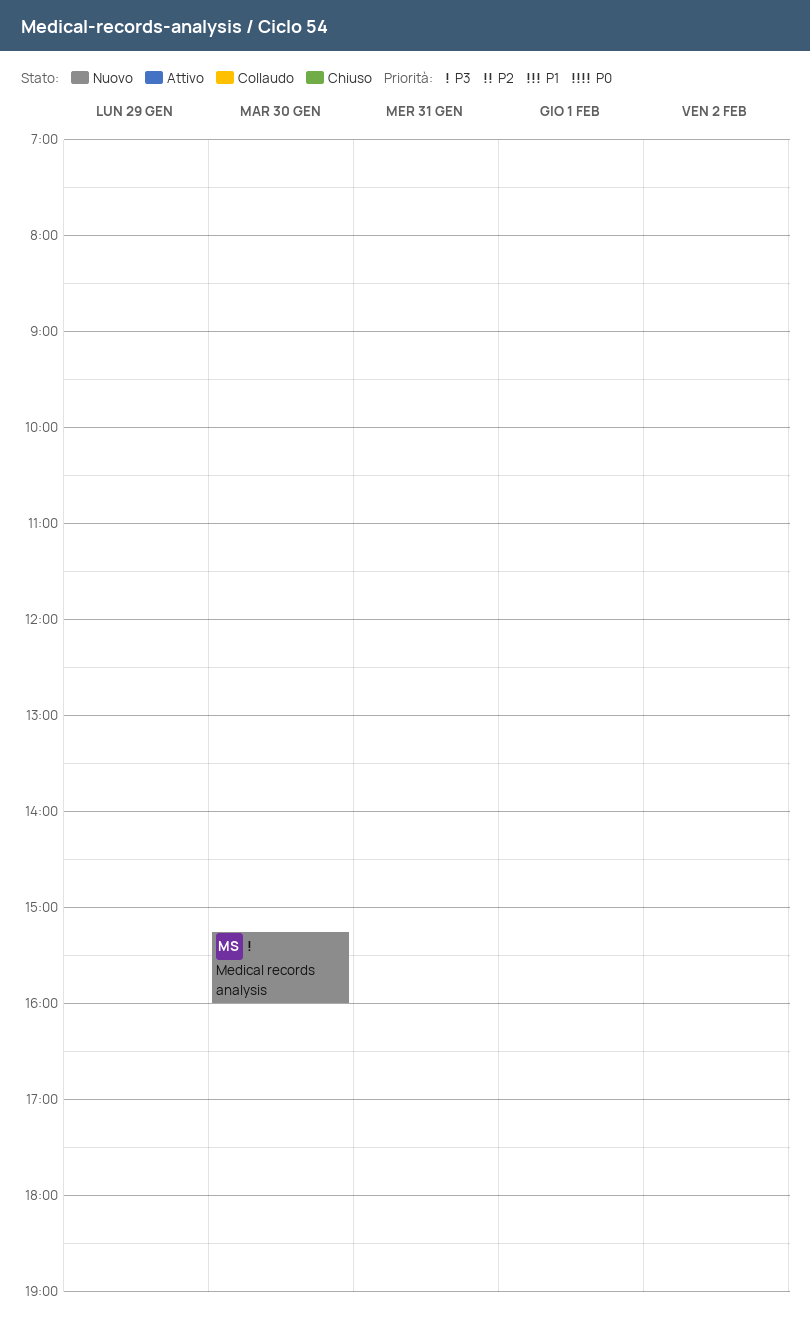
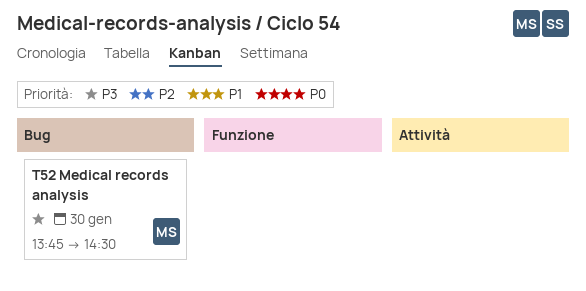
Medical records analysis, begins: 15:15 -> 13:45
Medical records analysis, ends: 16:00 -> 14:30

